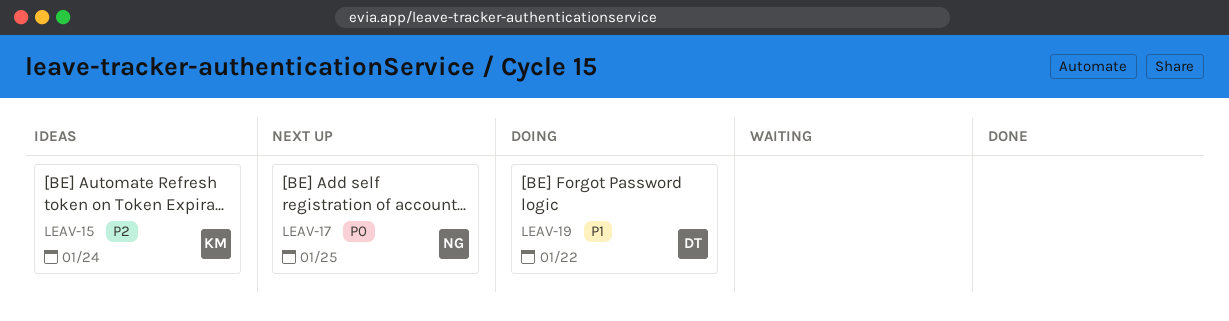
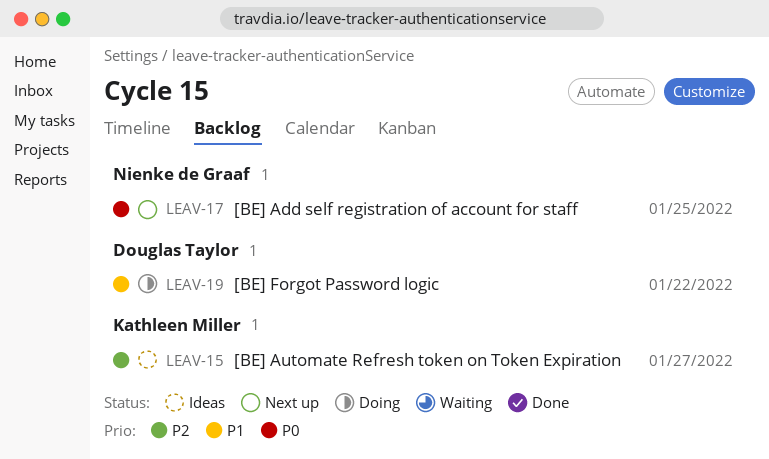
LEAV-15, due: Jan 24 -> Jan 27

